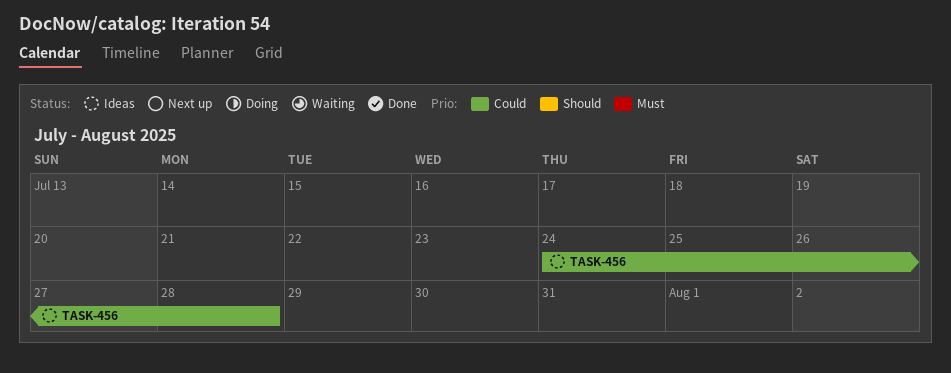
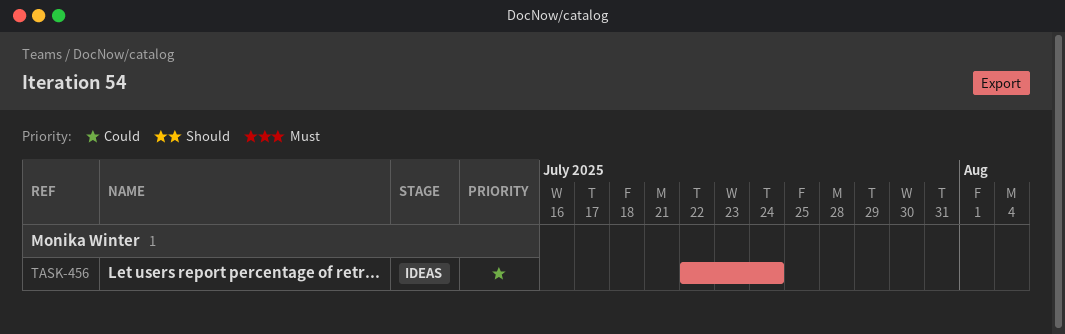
TASK-456, start: Jul 24 -> Jul 22
TASK-456, due: Jul 28 -> Jul 24

